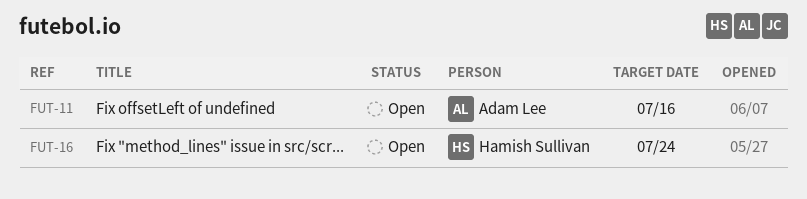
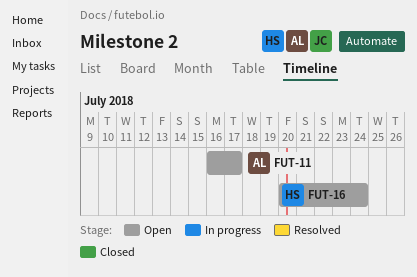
FUT-11, due: Jul 16 -> Jul 17

